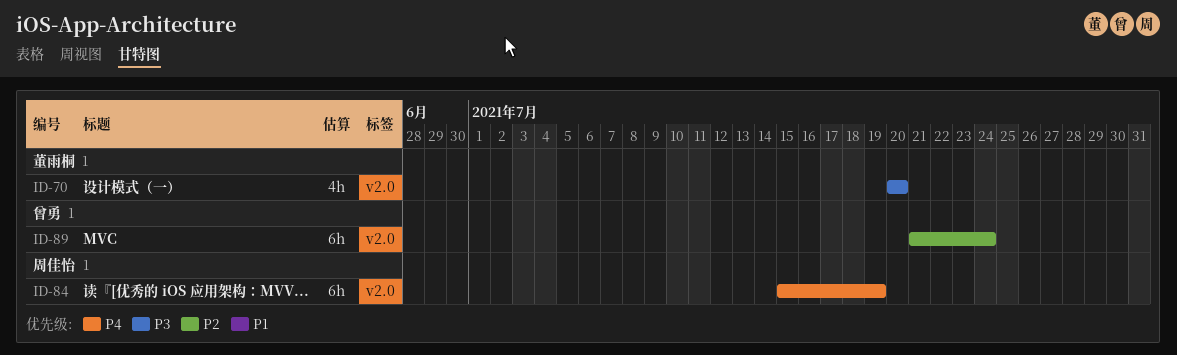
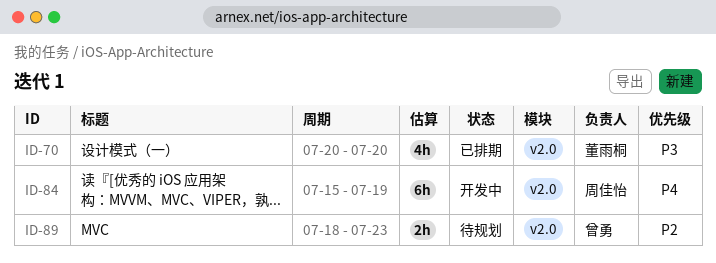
ID-89, estimate: 6h -> 2h
ID-89, start: Jul 21 -> Jul 18
ID-89, due: Jul 24 -> Jul 23

